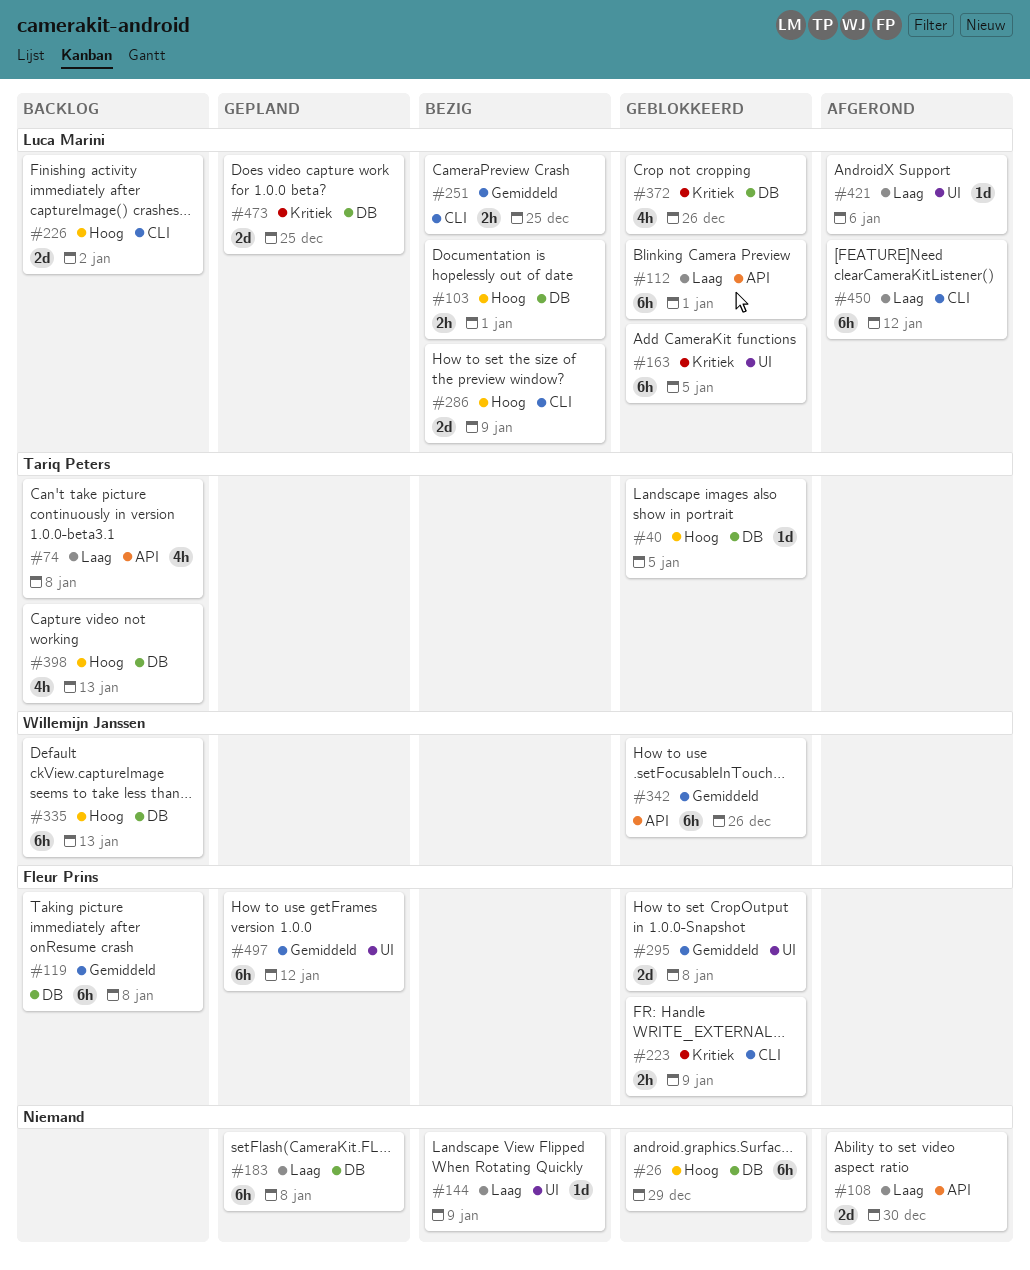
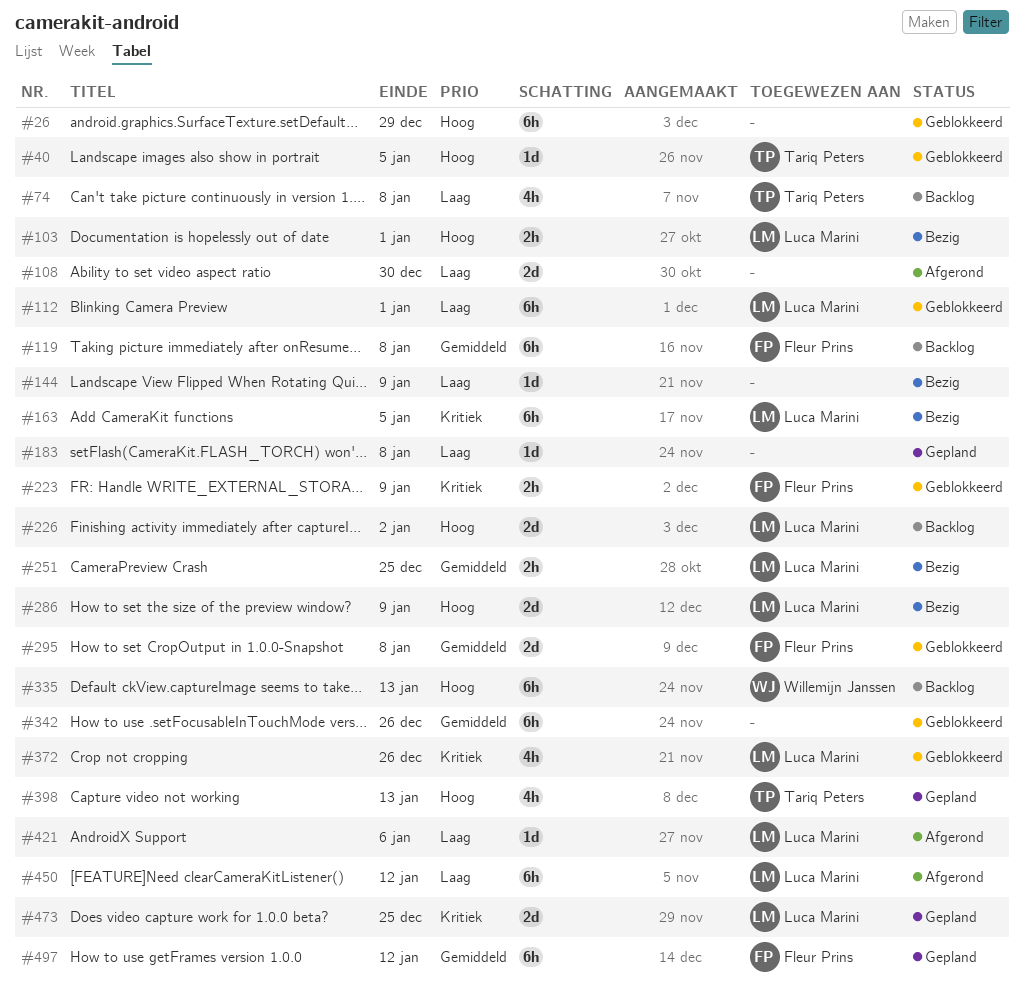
#163, status: Geblokkeerd -> Bezig
#183, estimate: 6h -> 1d
#342, owner: Willemijn Janssen -> none
#398, status: Backlog -> Gepland

